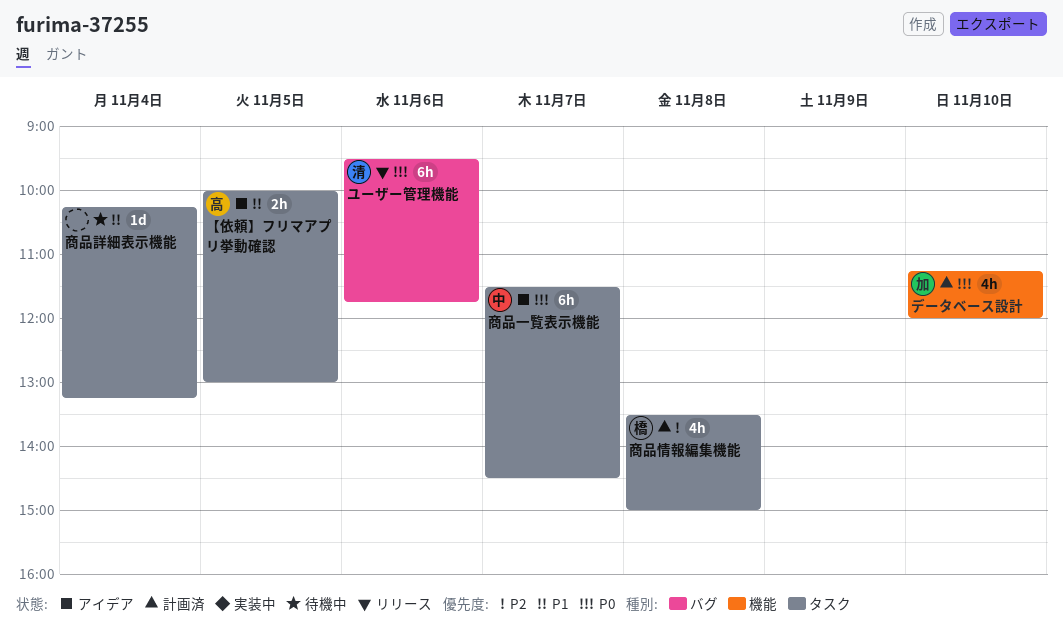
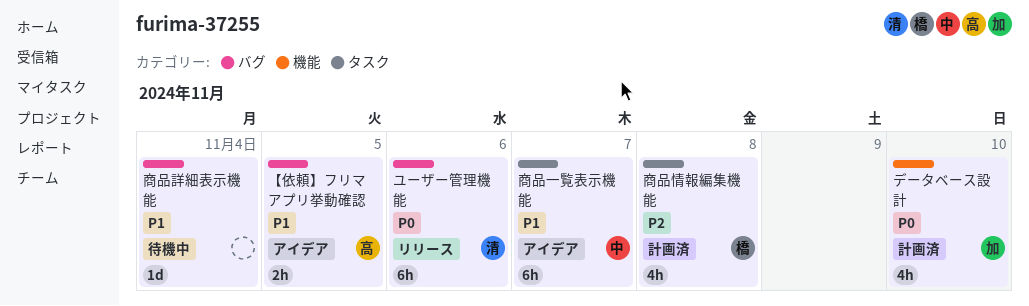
【依頼】フリマアプリ挙動確認, label: タスク -> バグ
商品一覧表示機能, priority: P0 -> P1
商品詳細表示機能, label: タスク -> バグ

